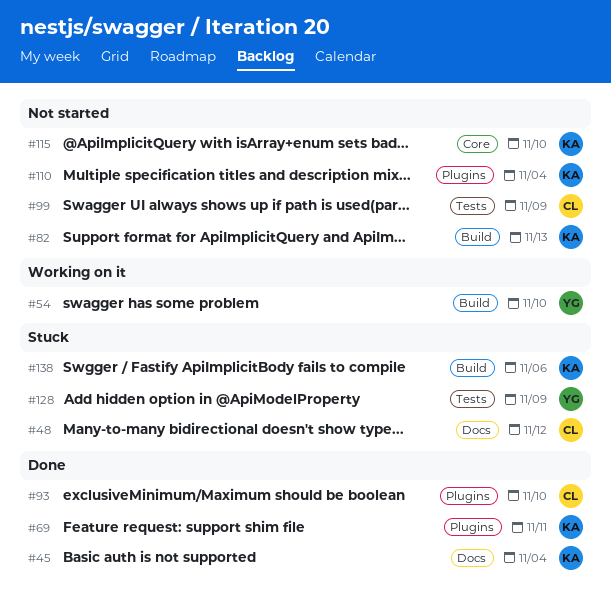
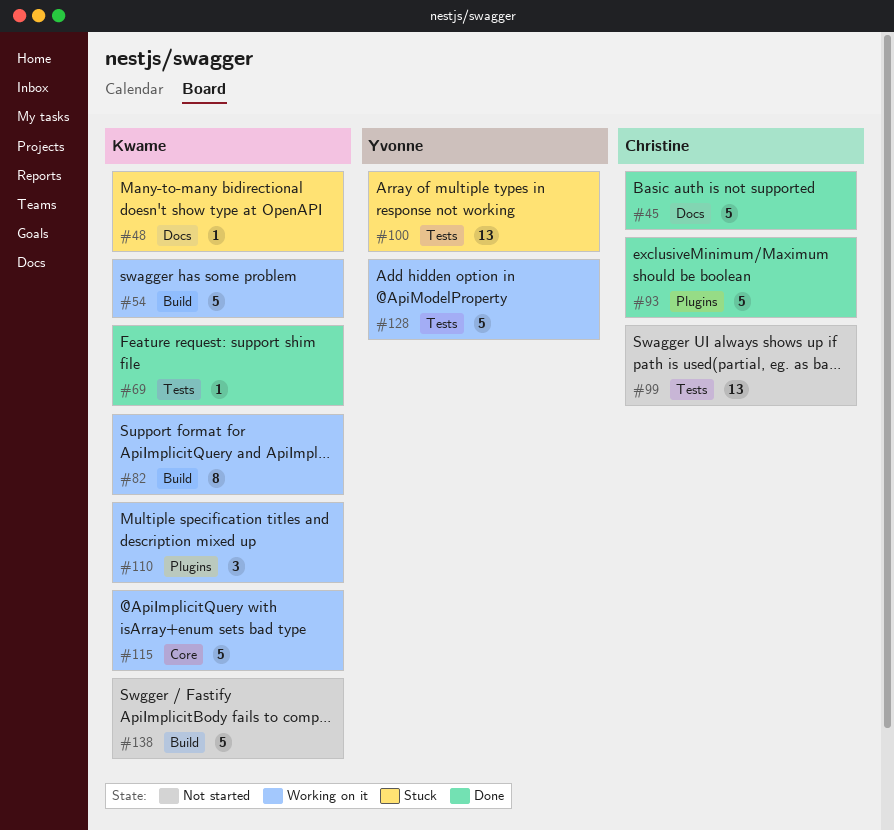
#45, owner: Kwame -> Christine
#48, owner: Christine -> Kwame
#54, owner: Yvonne -> Kwame
#69, label: Plugins -> Tests
#82, status: Not started -> Working on it
#100: none -> present
#110, status: Not started -> Working on it
#115, status: Not started -> Working on it
#128, status: Stuck -> Working on it
#138, status: Stuck -> Not started

